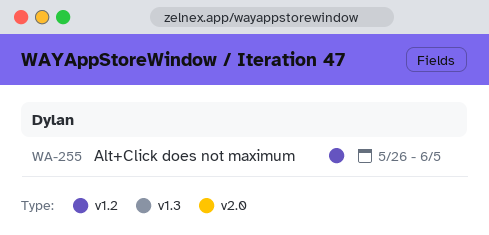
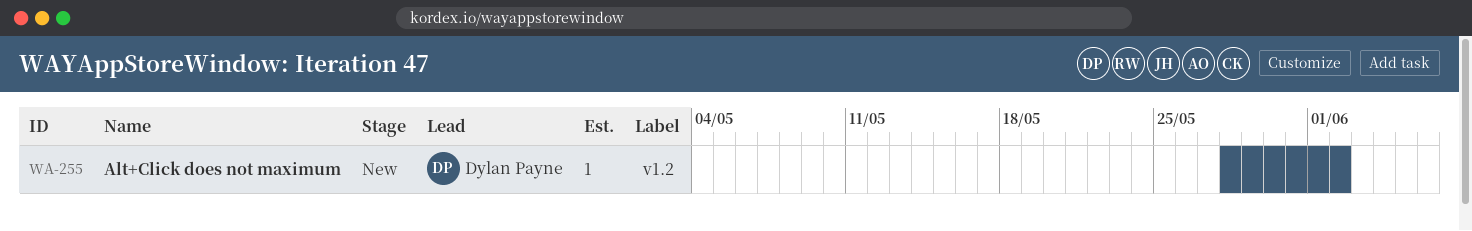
WA-255, start: May 26 -> May 28
WA-255, due: Jun 5 -> Jun 2

